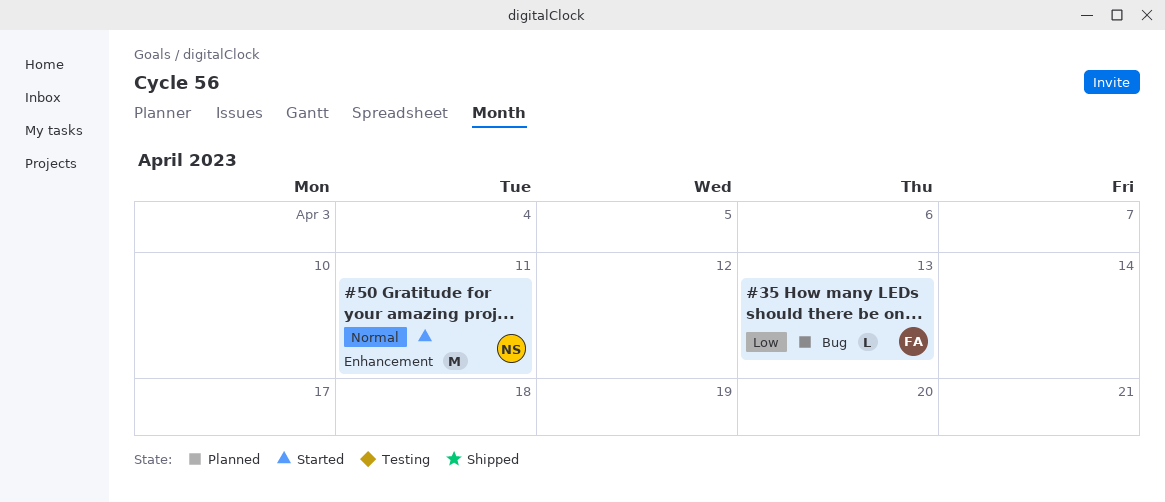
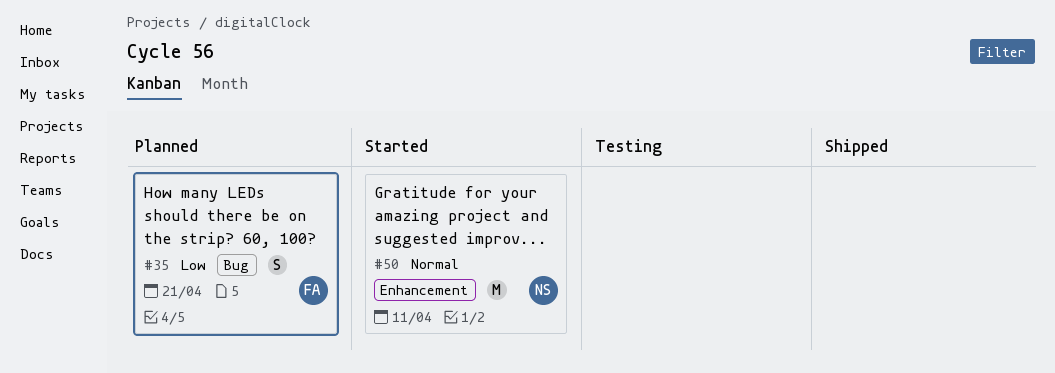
#35, estimate: L -> S
#35, due: Apr 13 -> Apr 21

